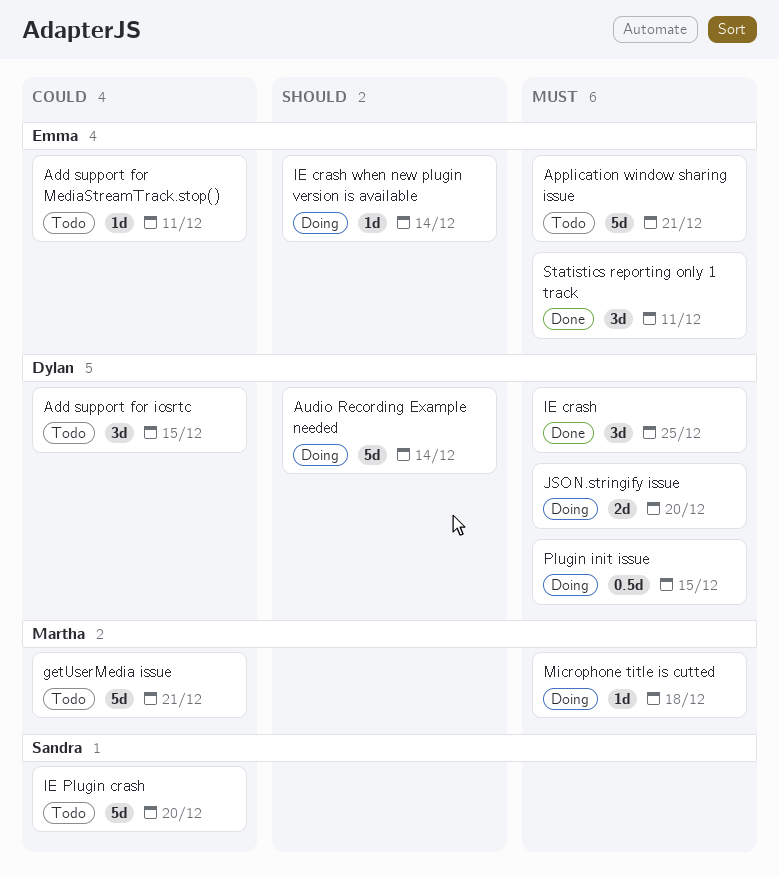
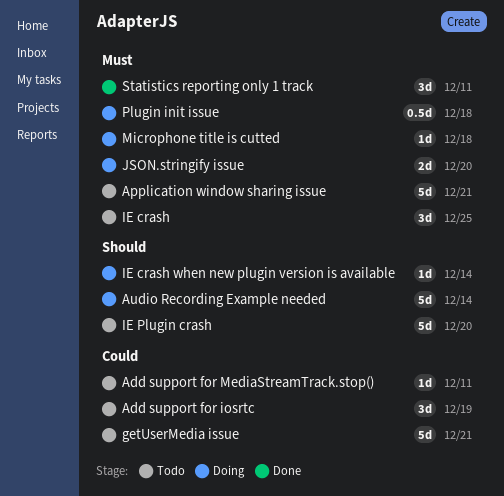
Add support for iosrtc, due: Dec 15 -> Dec 19
IE crash, status: Done -> Todo
IE Plugin crash, priority: Could -> Should
Plugin init issue, due: Dec 15 -> Dec 18

